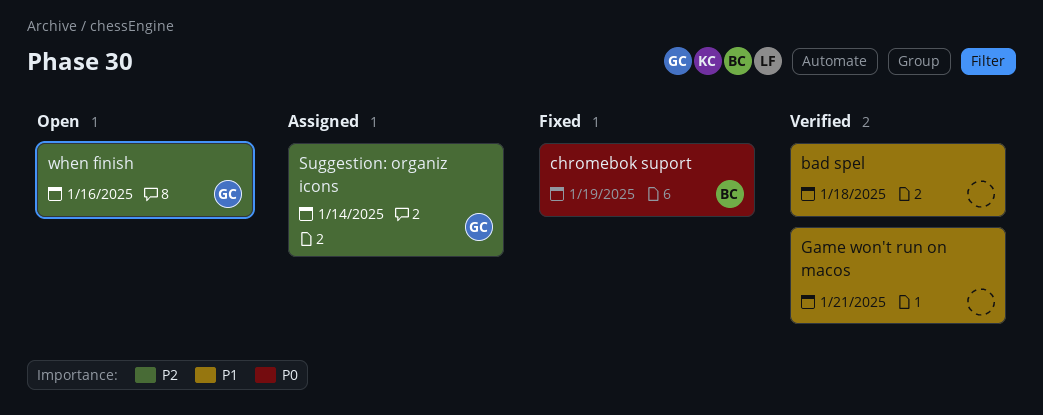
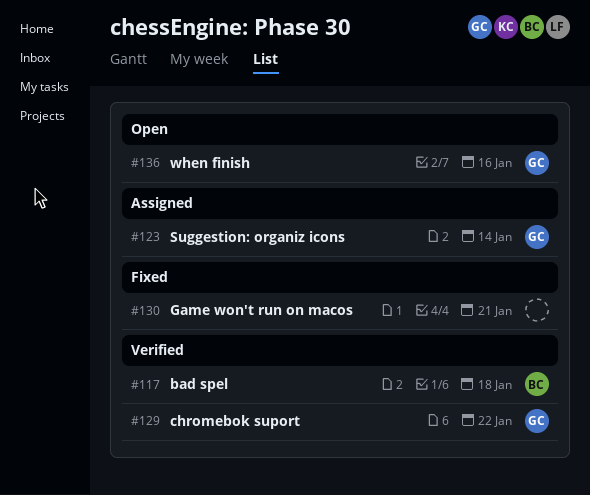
bad spel, owner: none -> BC
chromebok suport, status: Fixed -> Verified
chromebok suport, owner: BC -> GC
chromebok suport, due: Jan 19 -> Jan 22
Game won't run on macos, status: Verified -> Fixed

